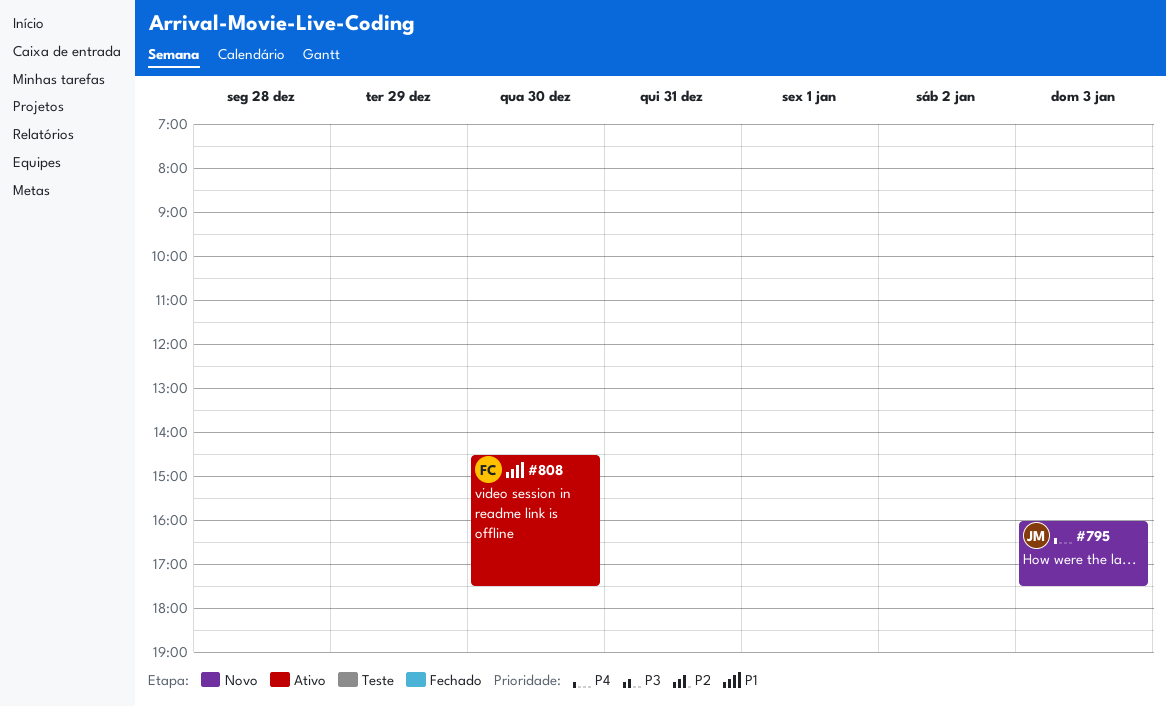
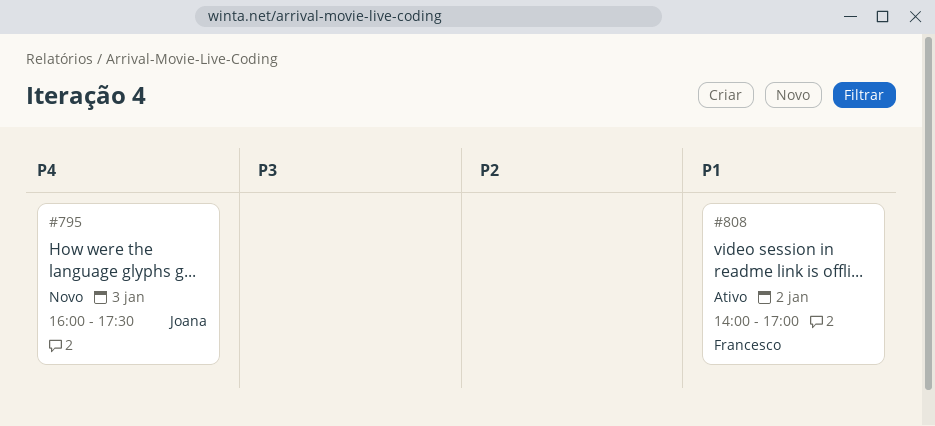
#808, day: Dec 30 -> Jan 2
#808, begins: 14:30 -> 14:00
#808, ends: 17:30 -> 17:00

